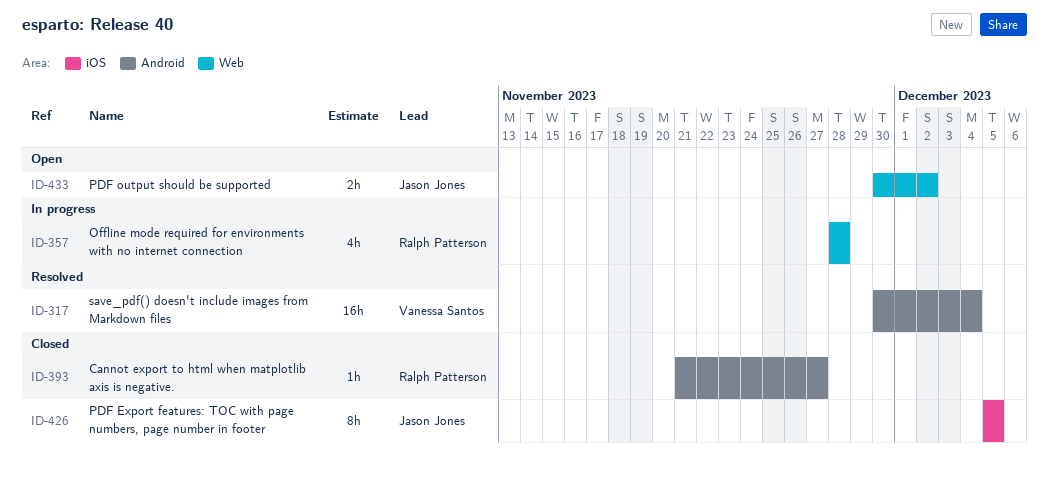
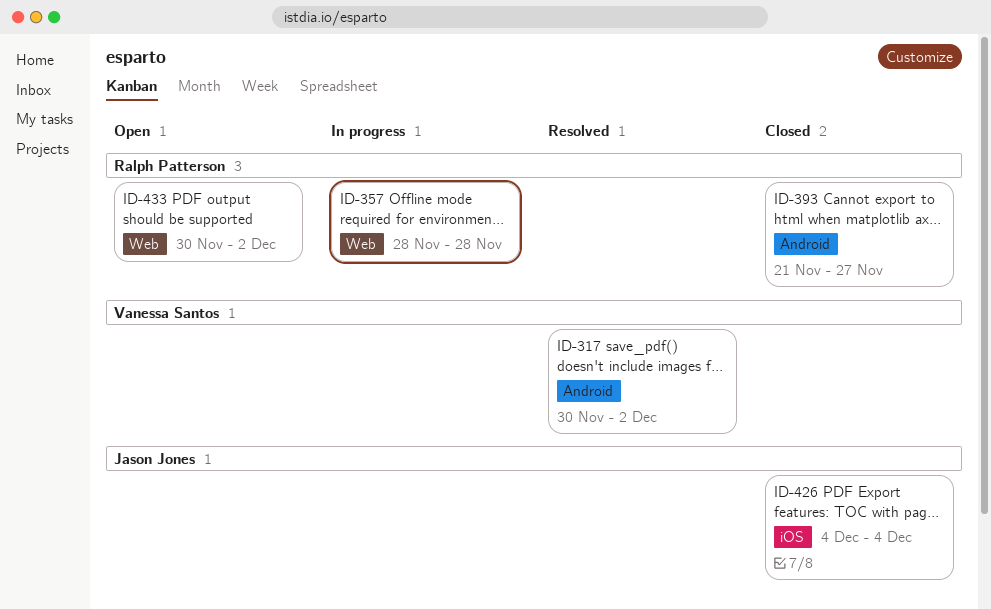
ID-317, due: Dec 4 -> Dec 2
ID-426, start: Dec 5 -> Dec 4
ID-426, due: Dec 5 -> Dec 4
ID-433, owner: Jason Jones -> Ralph Patterson

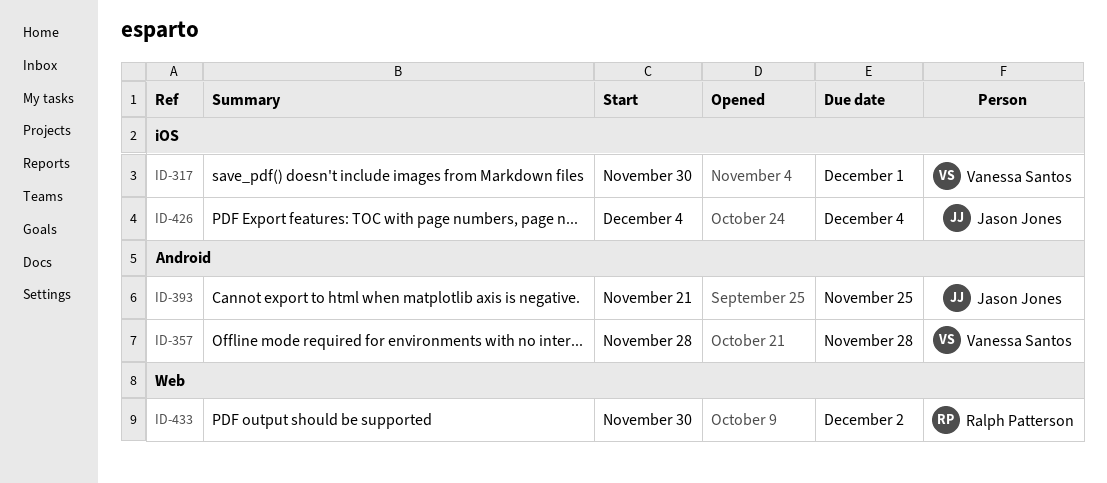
ID-317, label: Android -> iOS
ID-317, due: Dec 2 -> Dec 1
ID-357, owner: Ralph Patterson -> Vanessa Santos
ID-357, label: Web -> Android
ID-393, owner: Ralph Patterson -> Jason Jones
ID-393, due: Nov 27 -> Nov 25

